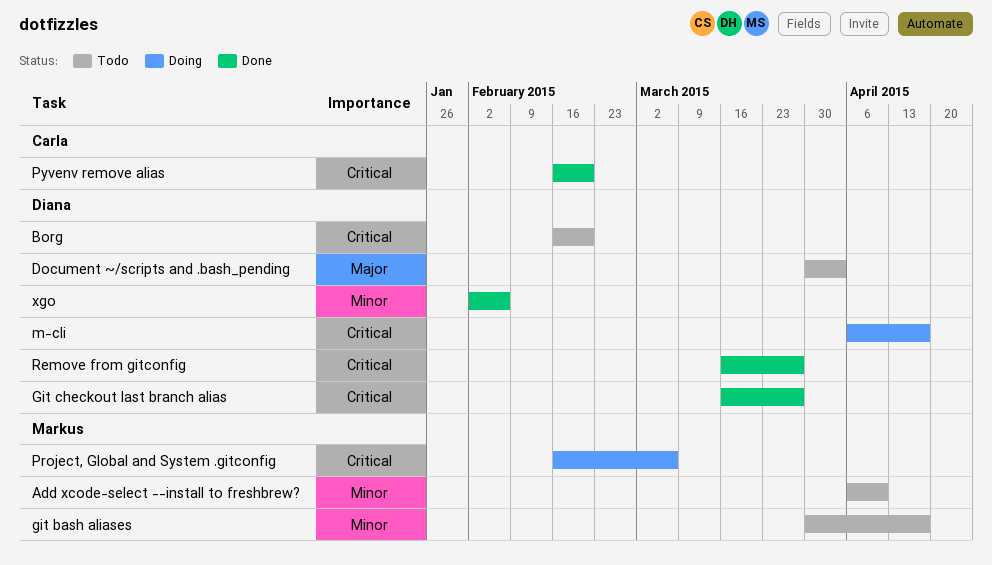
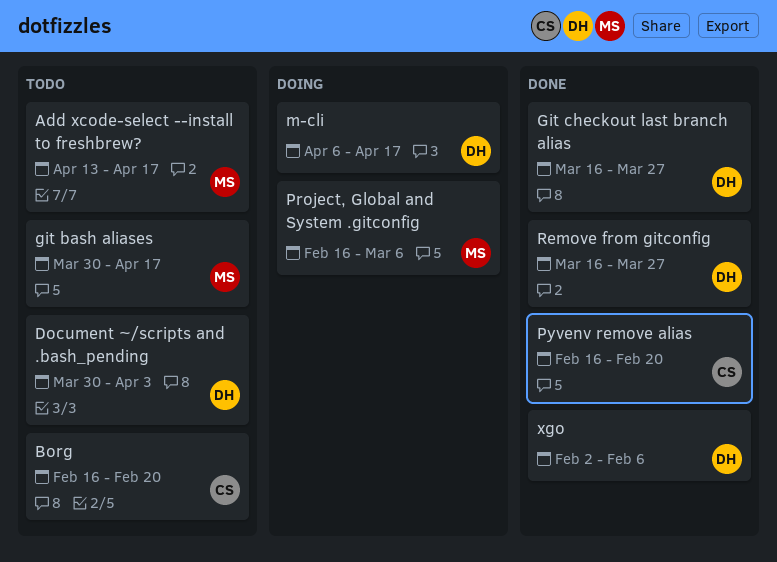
Add xcode-select --install to freshbrew?, start: Apr 6 -> Apr 13
Add xcode-select --install to freshbrew?, due: Apr 10 -> Apr 17
Borg, owner: Diana -> Carla

